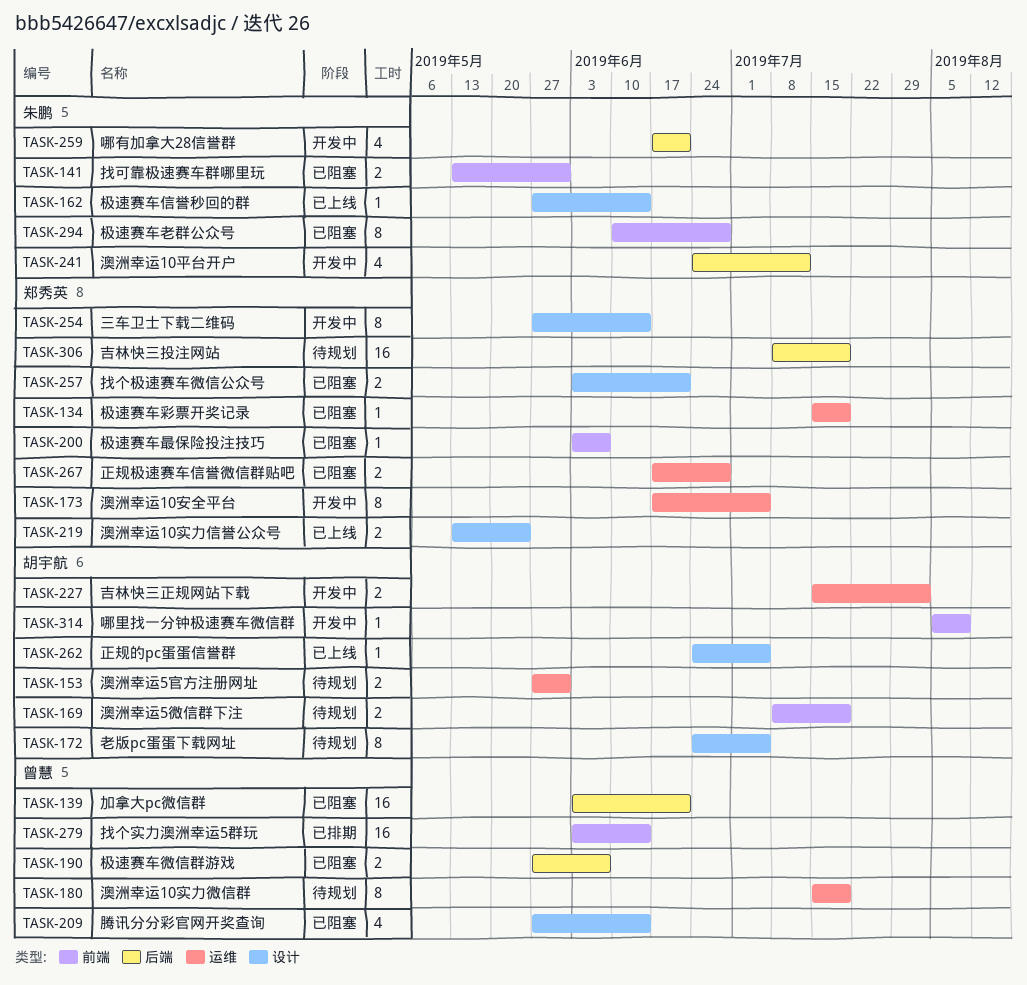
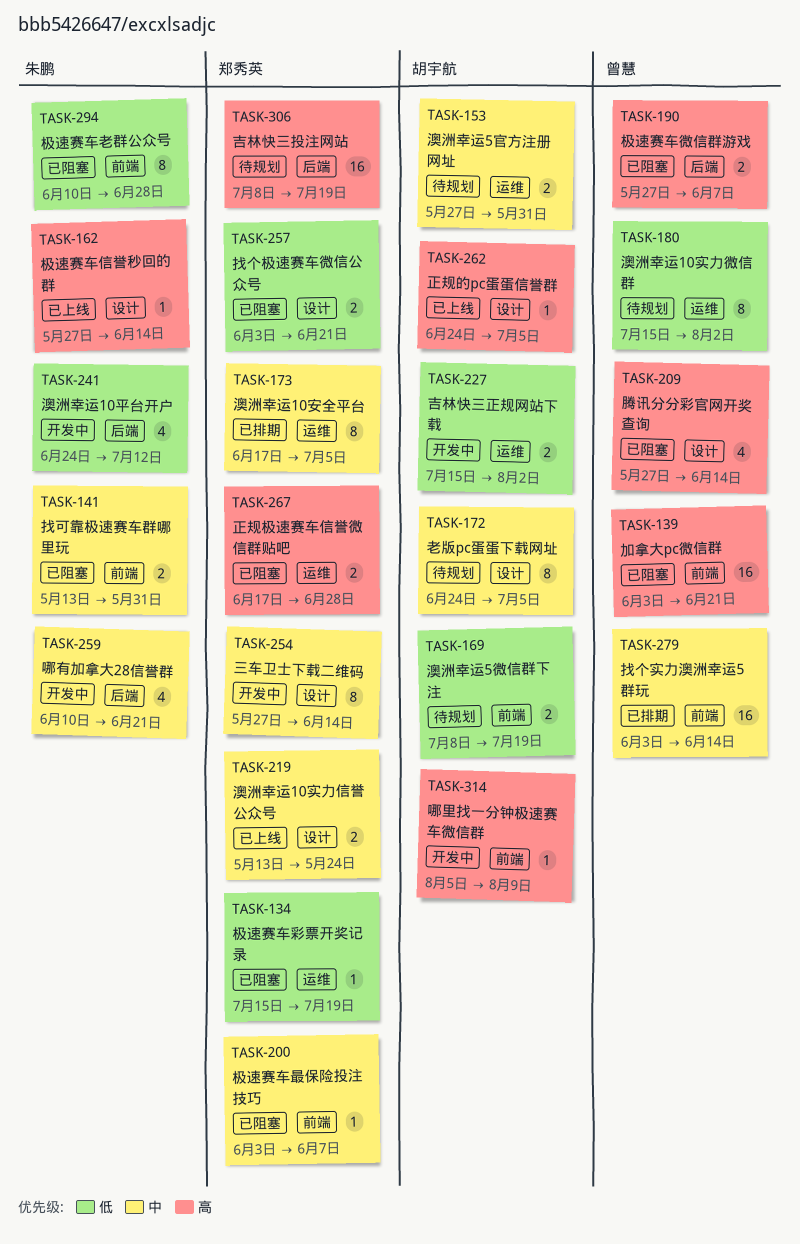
TASK-139, label: 后端 -> 前端
TASK-173, status: 开发中 -> 已排期
TASK-180, due: Jul 19 -> Aug 2
TASK-259, start: Jun 17 -> Jun 10

